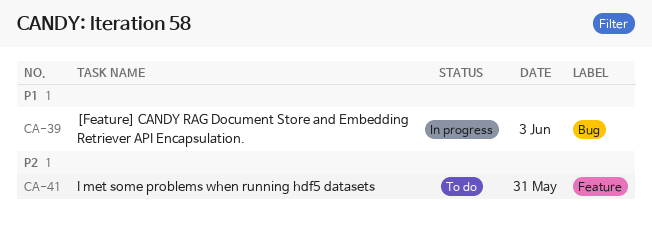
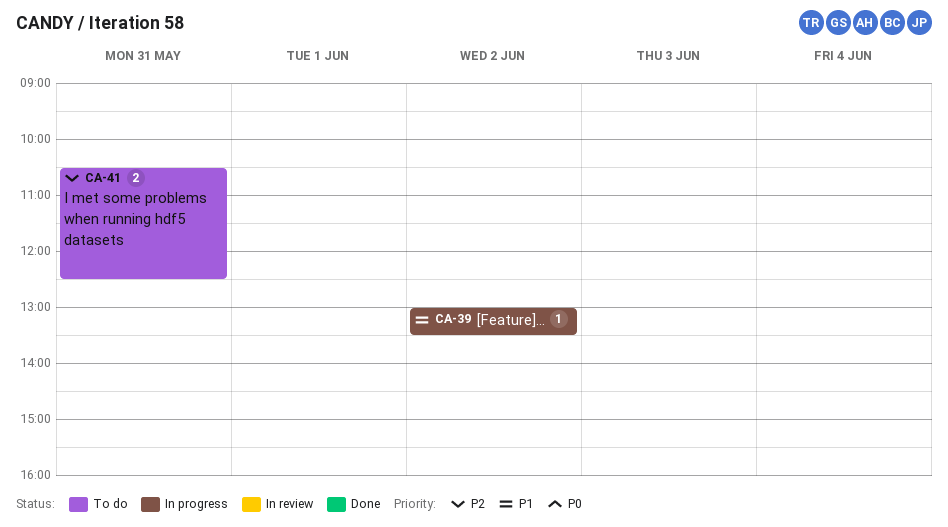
CA-39, day: Jun 3 -> Jun 2

